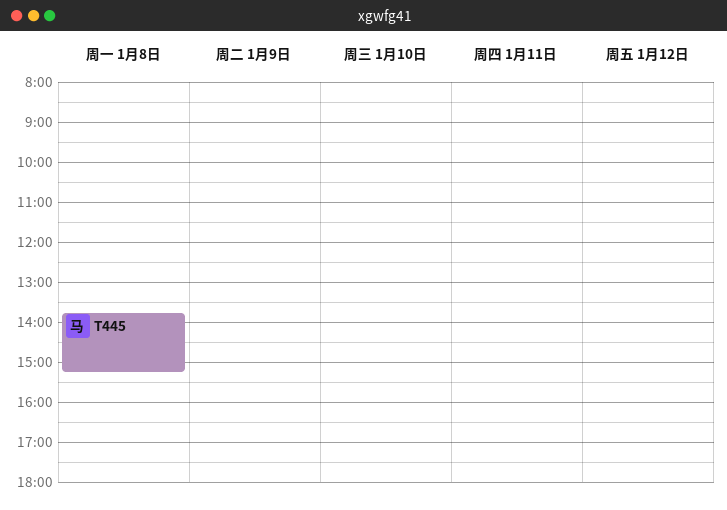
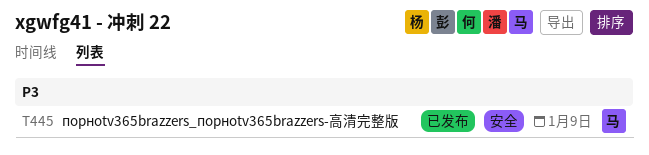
T445, day: Jan 8 -> Jan 9

